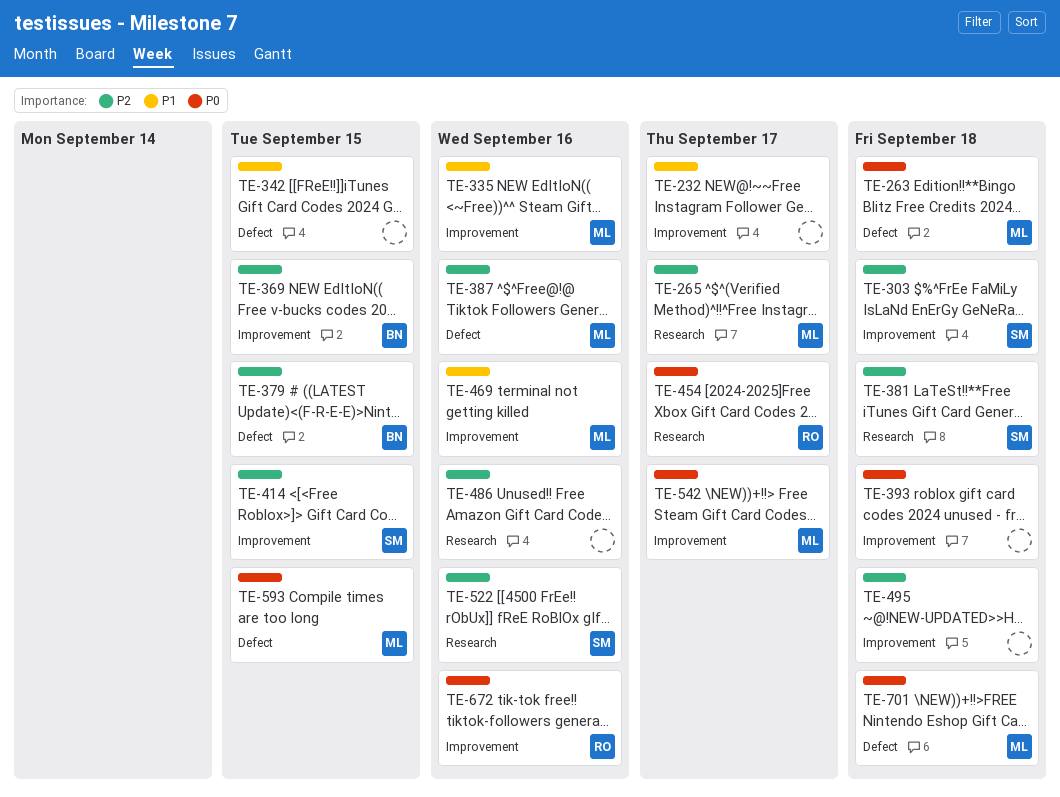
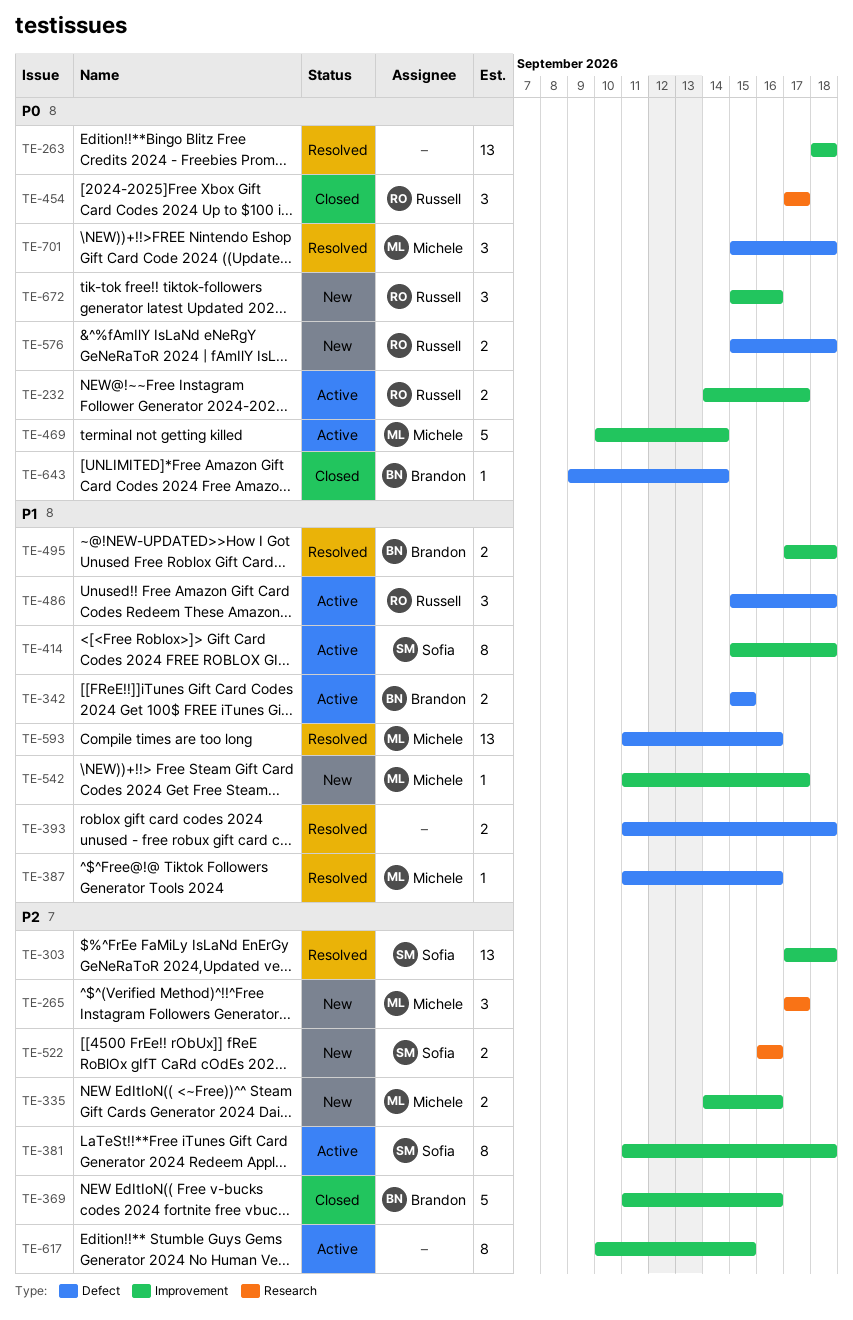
TE-232, owner: none -> Russell
TE-232, priority: P1 -> P0
TE-263, owner: Michele -> none
TE-263, label: Defect -> Improvement
TE-335, priority: P1 -> P2
TE-342, owner: none -> Brandon
TE-369, due: Sep 15 -> Sep 16
TE-379: present -> none
TE-381, label: Research -> Improvement
TE-387, priority: P2 -> P1
TE-393, priority: P0 -> P1
TE-393, label: Improvement -> Defect
TE-414, priority: P2 -> P1
TE-414, due: Sep 15 -> Sep 18
TE-469, priority: P1 -> P0
TE-469, due: Sep 16 -> Sep 14
TE-486, owner: none -> Russell
TE-486, priority: P2 -> P1
TE-486, label: Research -> Defect
TE-486, due: Sep 16 -> Sep 18
TE-495, owner: none -> Brandon
TE-495, priority: P2 -> P1
TE-542, priority: P0 -> P1
TE-576: none -> present
TE-593, priority: P0 -> P1
TE-593, due: Sep 15 -> Sep 16
TE-617: none -> present
TE-643: none -> present

